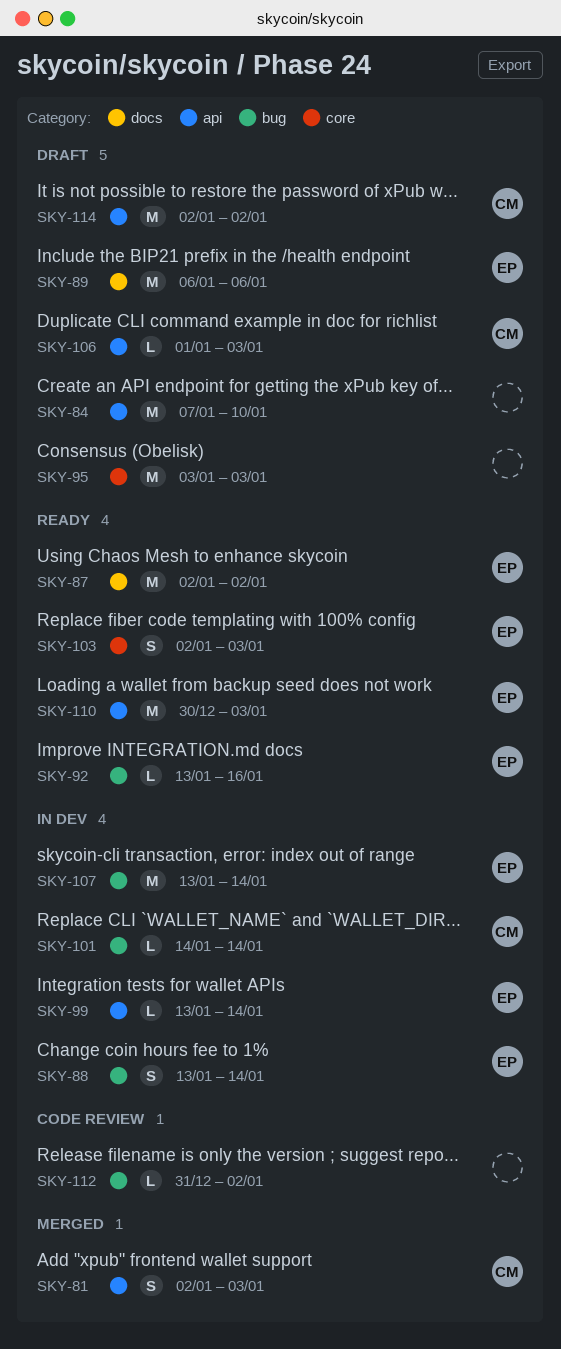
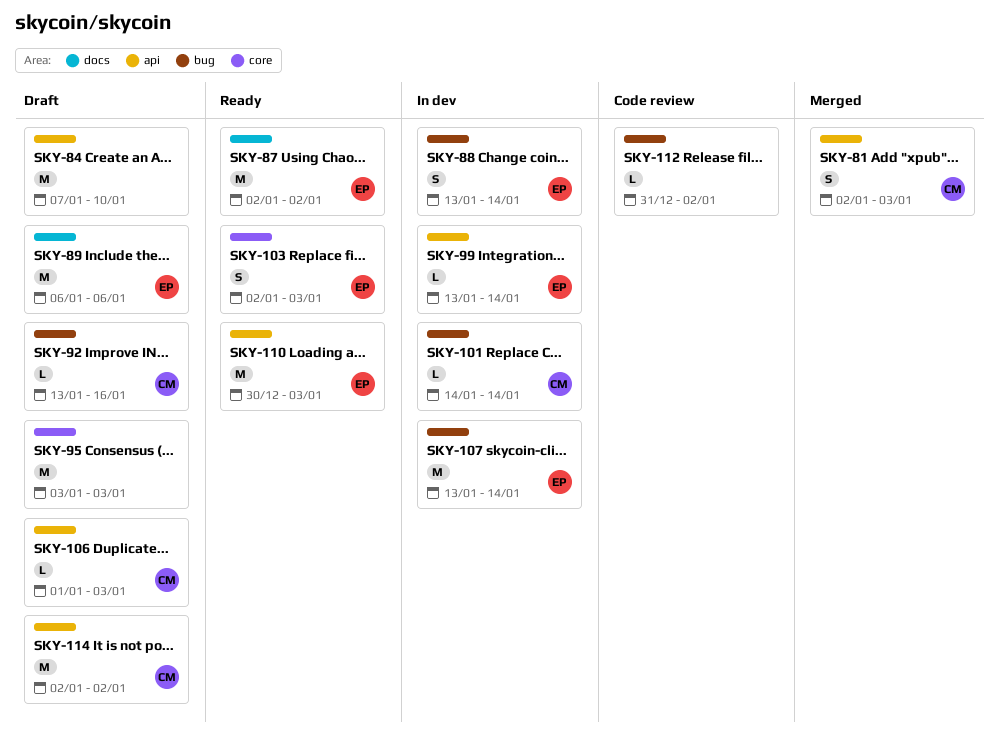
SKY-92, status: Ready -> Draft
SKY-92, owner: EP -> CM

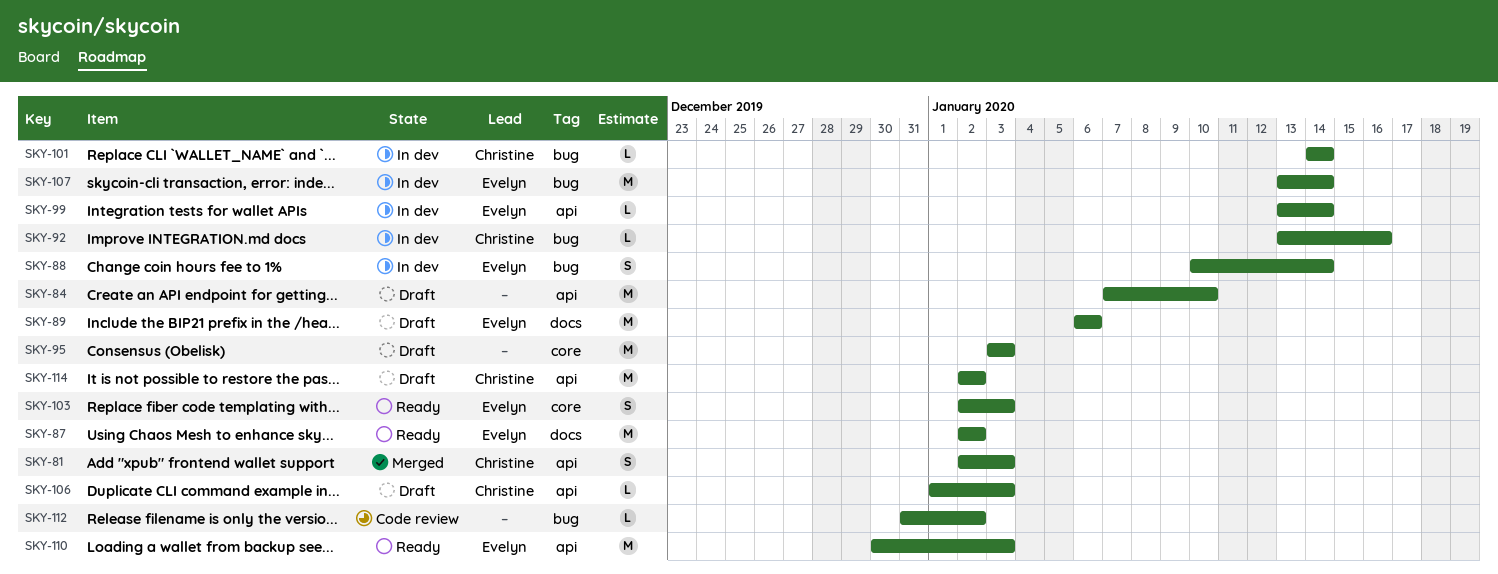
SKY-88, start: Jan 13 -> Jan 10
SKY-92, status: Draft -> In dev

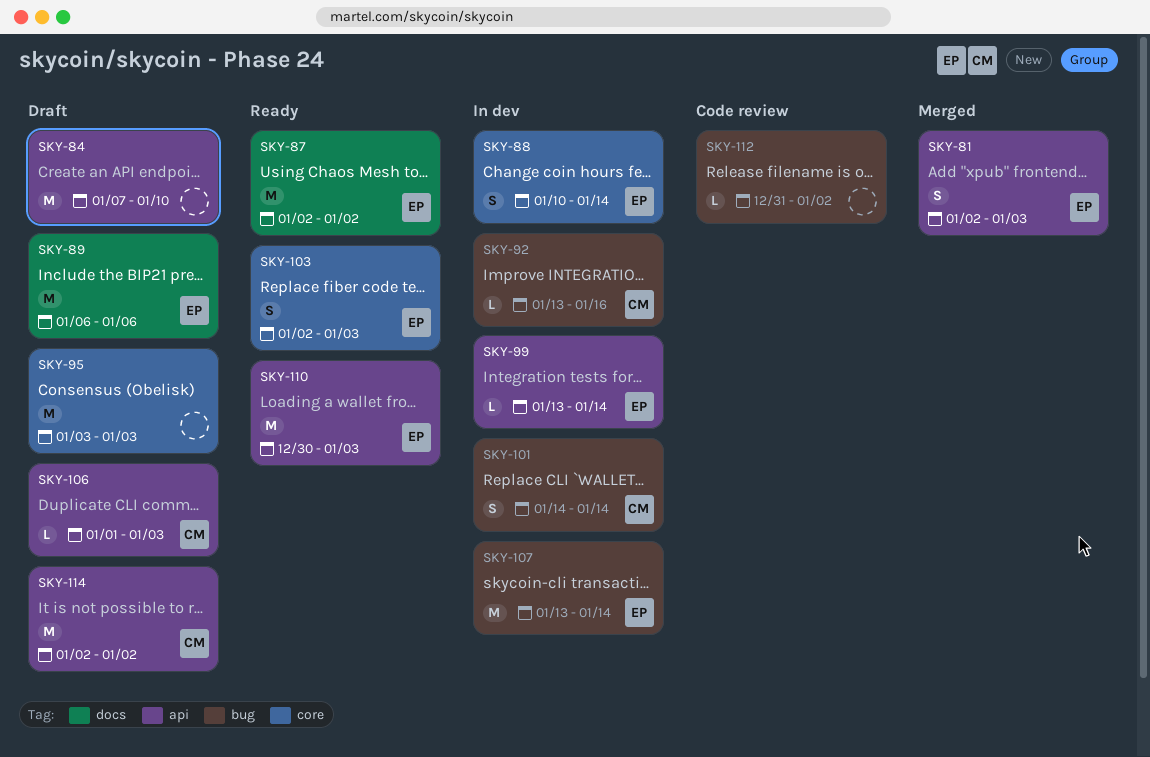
SKY-81, owner: Christine -> Evelyn
SKY-88, label: bug -> core
SKY-101, estimate: L -> S

